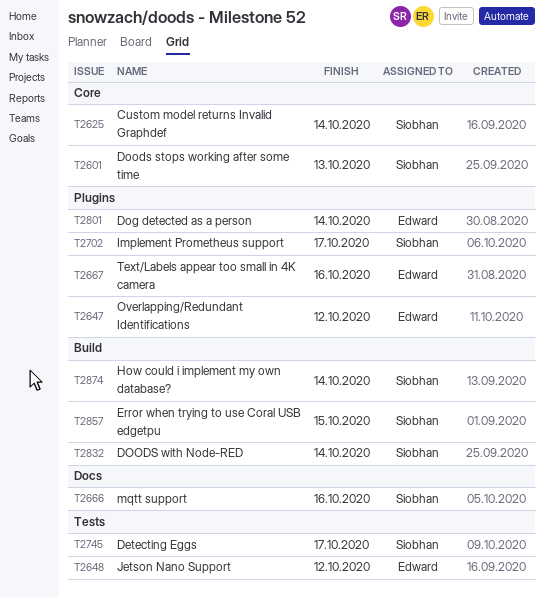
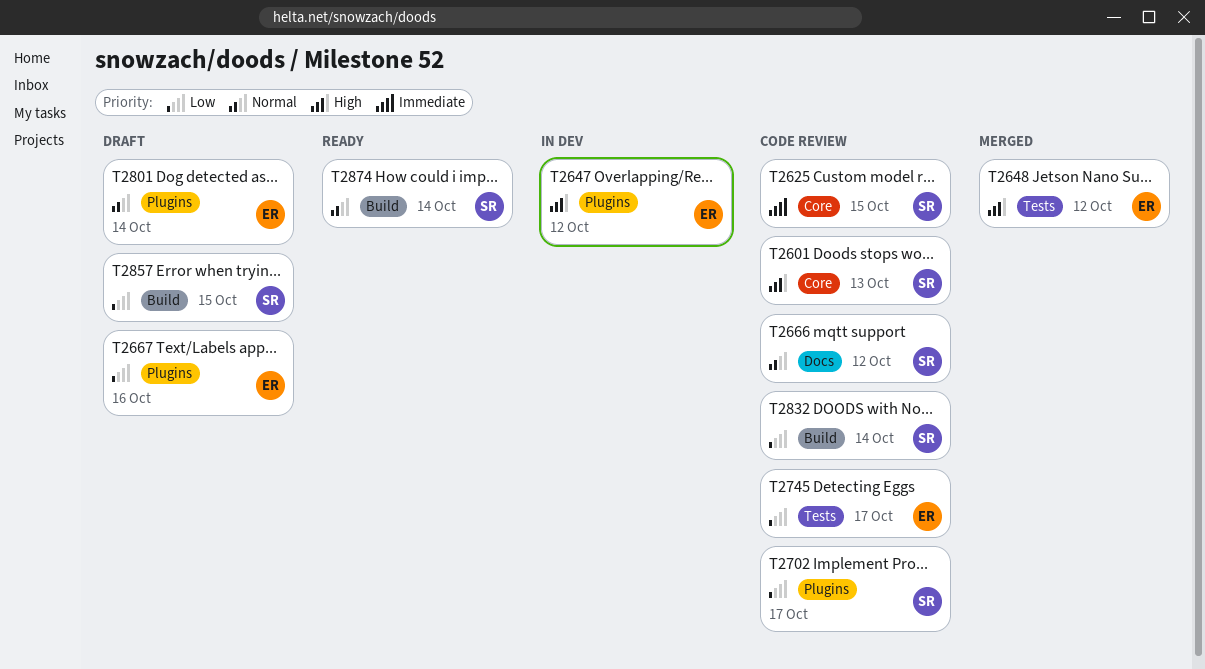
T2625, due: Oct 14 -> Oct 15
T2666, due: Oct 16 -> Oct 12
T2745, owner: Siobhan -> Edward

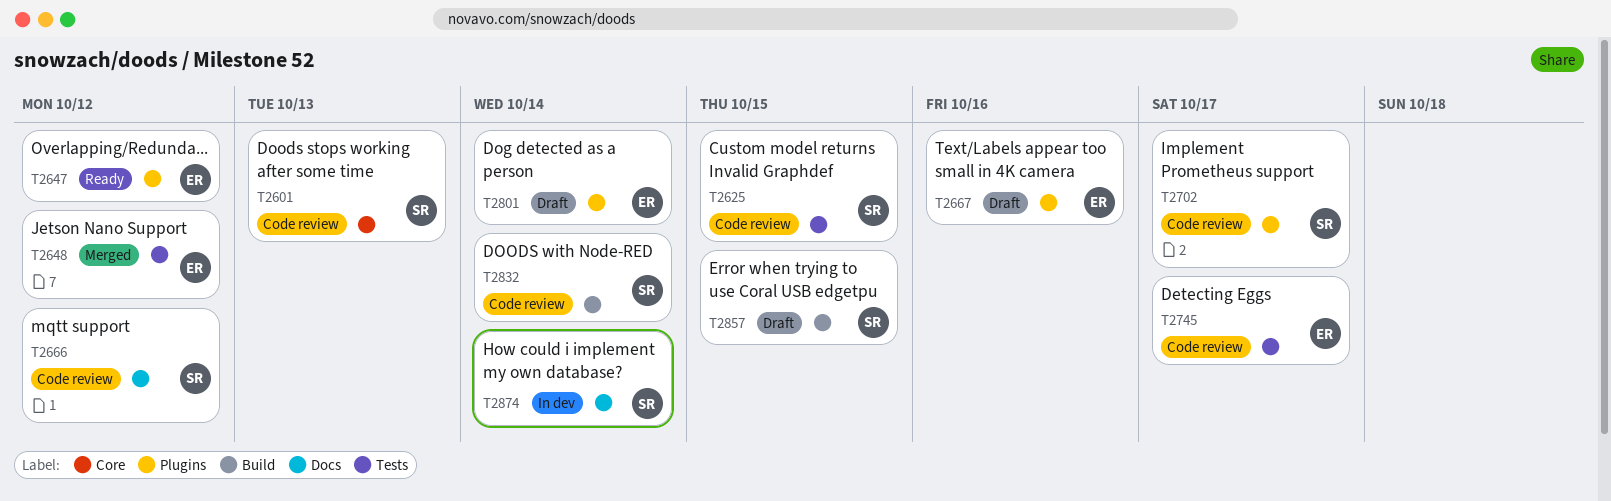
T2625, label: Core -> Tests
T2647, status: In dev -> Ready
T2874, status: Ready -> In dev
T2874, label: Build -> Docs

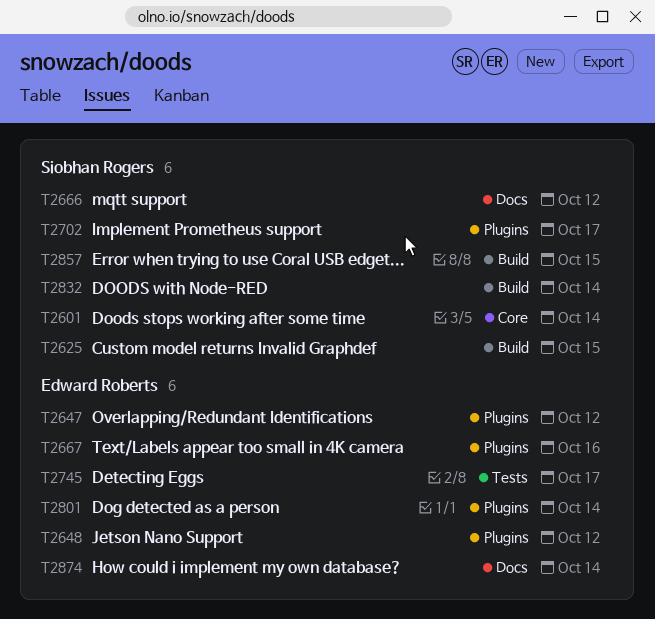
T2601, due: Oct 13 -> Oct 14
T2625, label: Tests -> Build
T2648, label: Tests -> Plugins
T2874, owner: Siobhan Rogers -> Edward Roberts

